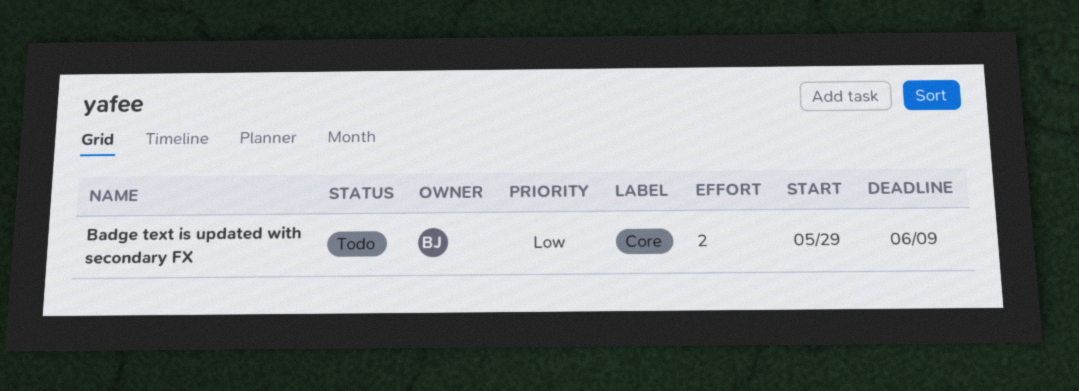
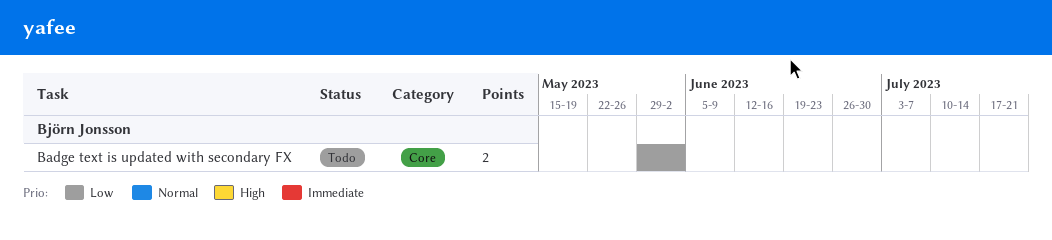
Badge text is updated with secondary FX, due: Jun 9 -> Jun 2

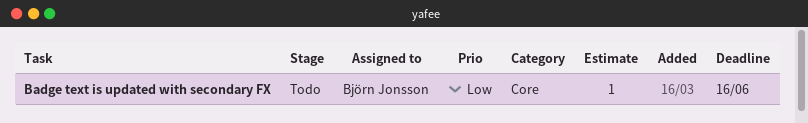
Badge text is updated with secondary FX, estimate: 2 -> 1
Badge text is updated with secondary FX, due: Jun 2 -> Jun 16

